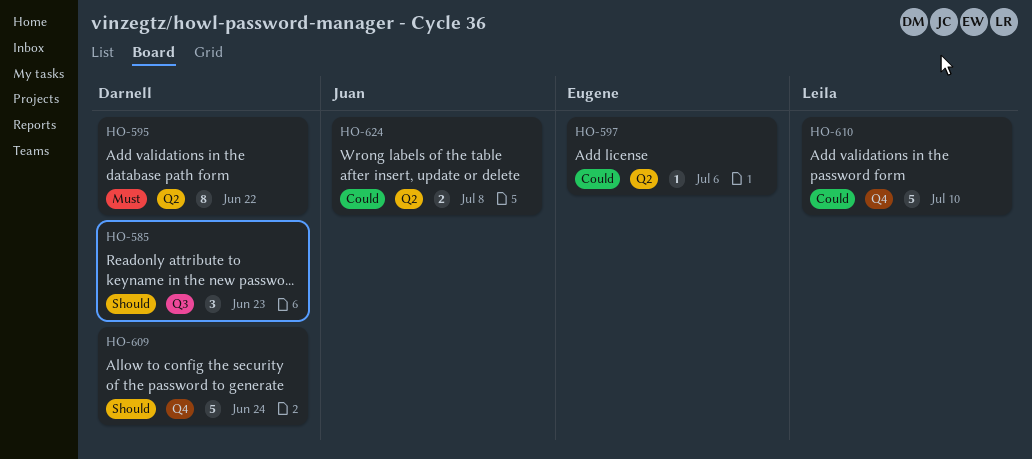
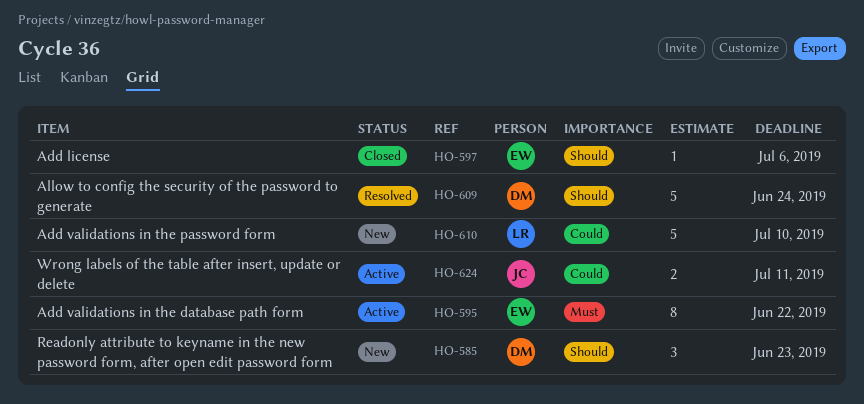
HO-595, owner: Darnell -> Eugene
HO-597, priority: Could -> Should
HO-624, due: Jul 8 -> Jul 11

